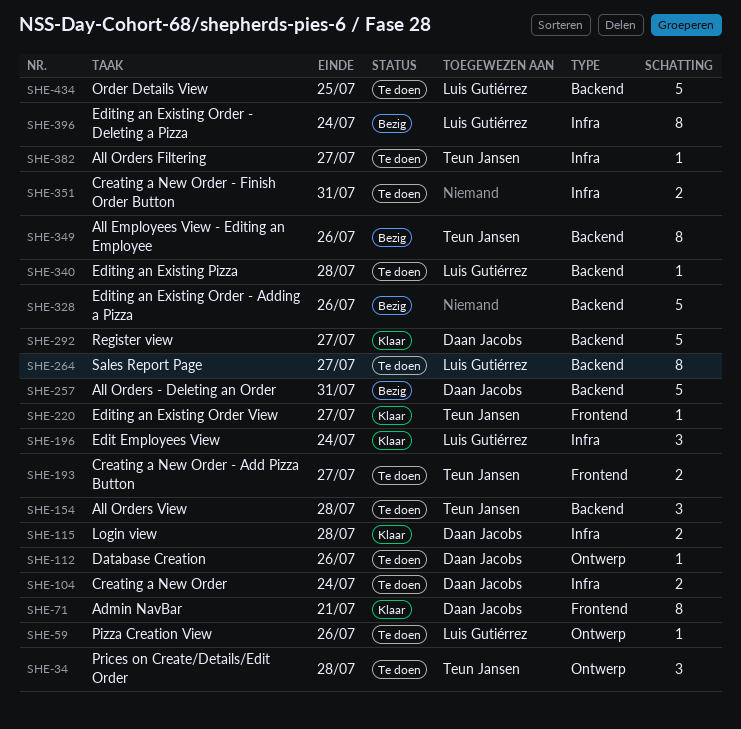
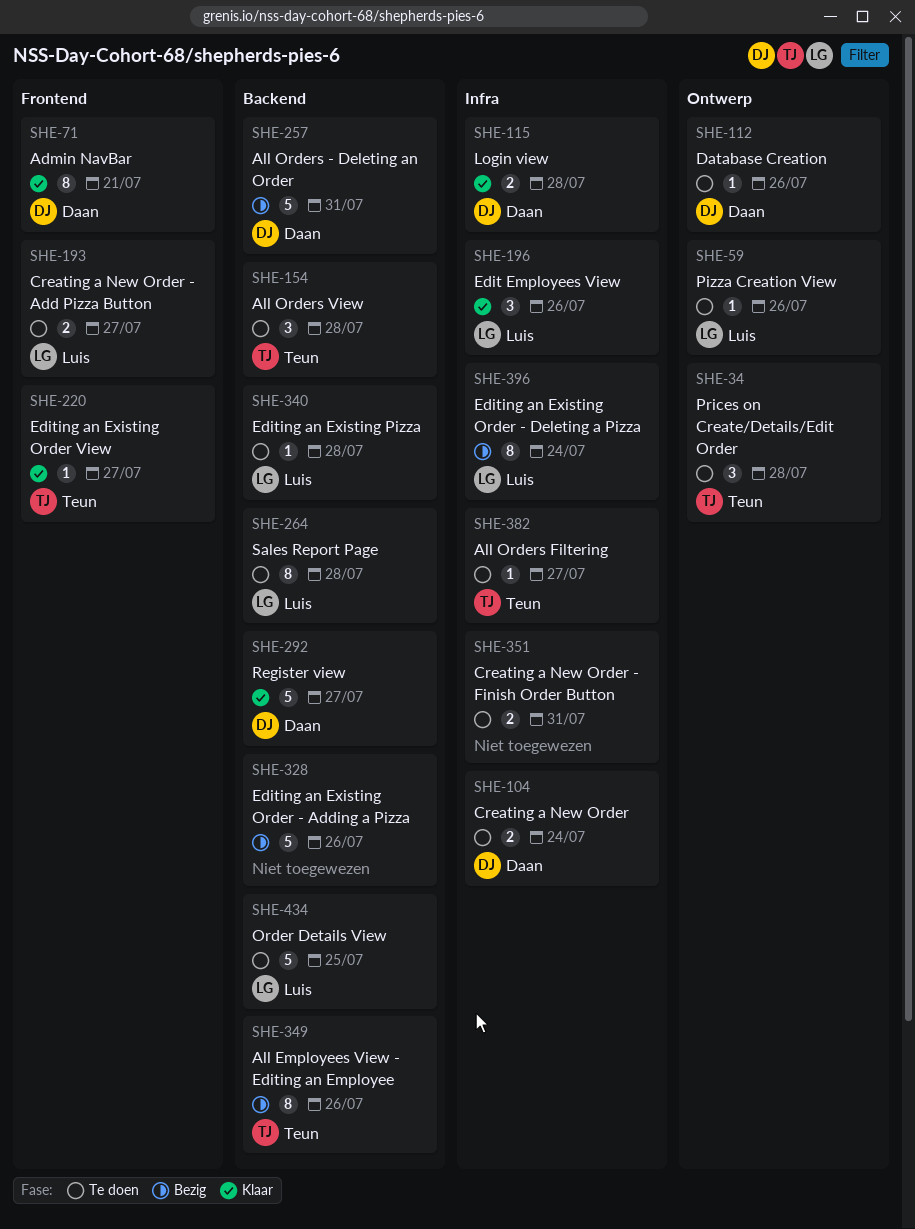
SHE-193, owner: Teun Jansen -> Luis Gutiérrez
SHE-196, due: Jul 24 -> Jul 26
SHE-264, due: Jul 27 -> Jul 28

